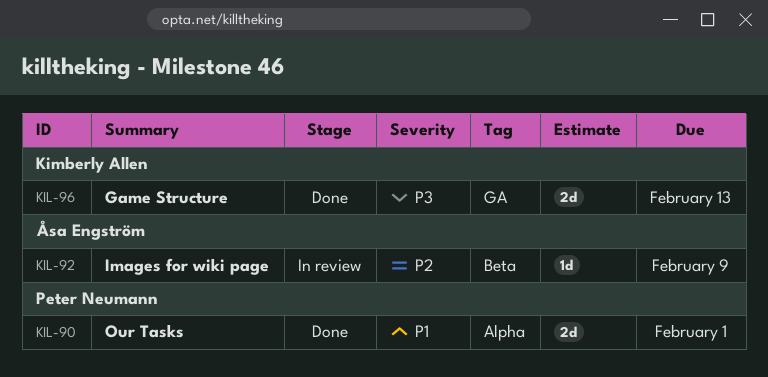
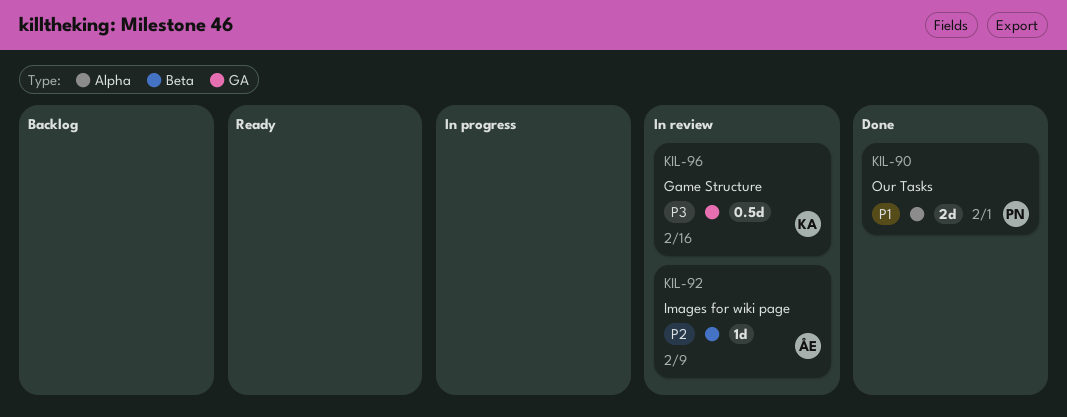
KIL-96, status: Done -> In review
KIL-96, estimate: 2d -> 0.5d
KIL-96, due: Feb 13 -> Feb 16

